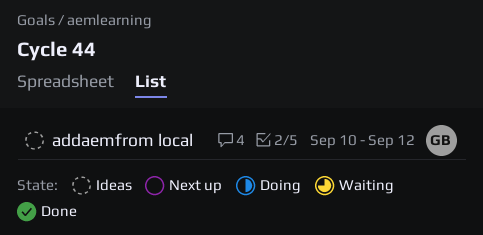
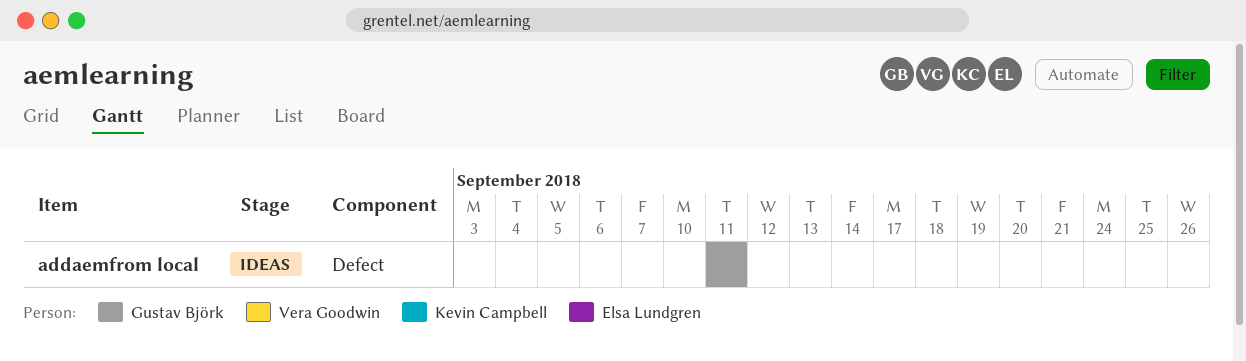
addaemfrom local, start: Sep 10 -> Sep 11
addaemfrom local, due: Sep 12 -> Sep 11

